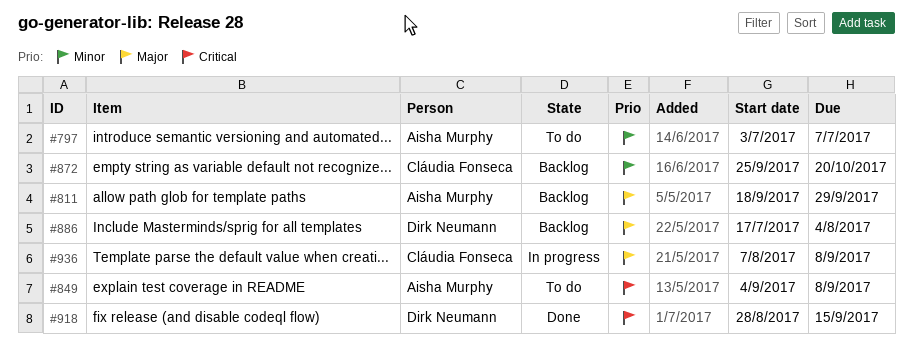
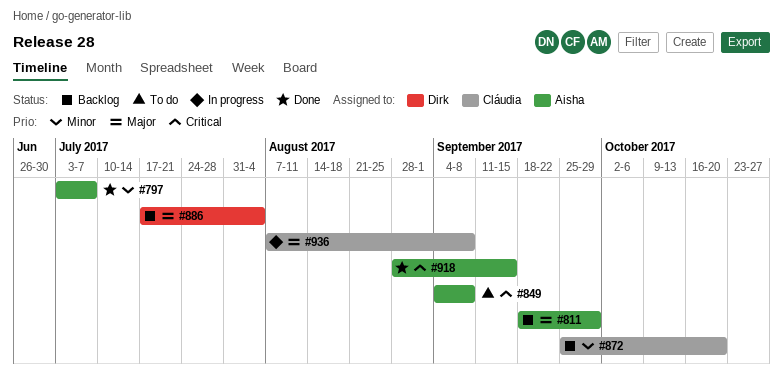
#797, status: To do -> Done
#918, owner: Dirk Neumann -> Aisha Murphy

